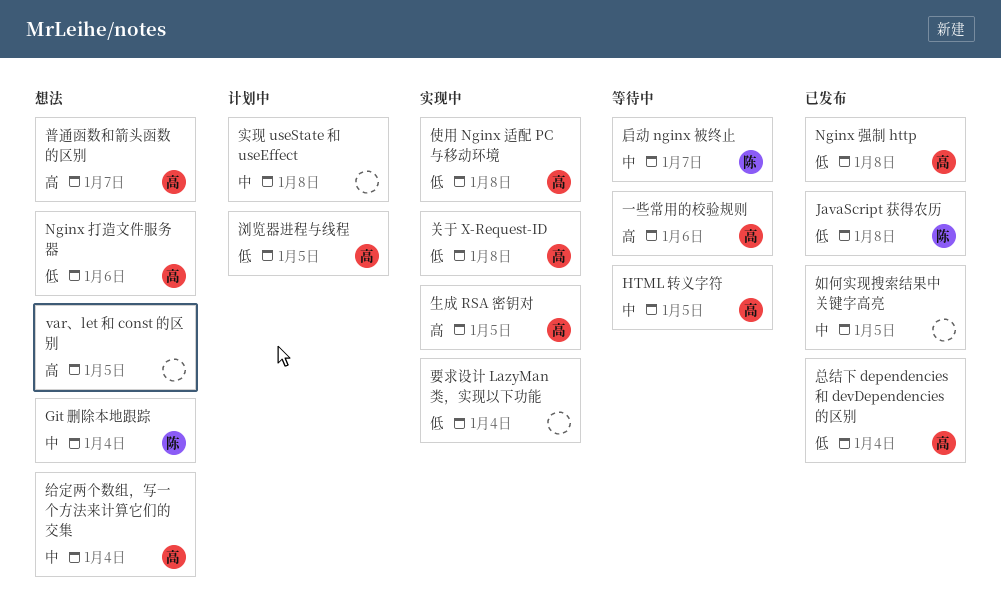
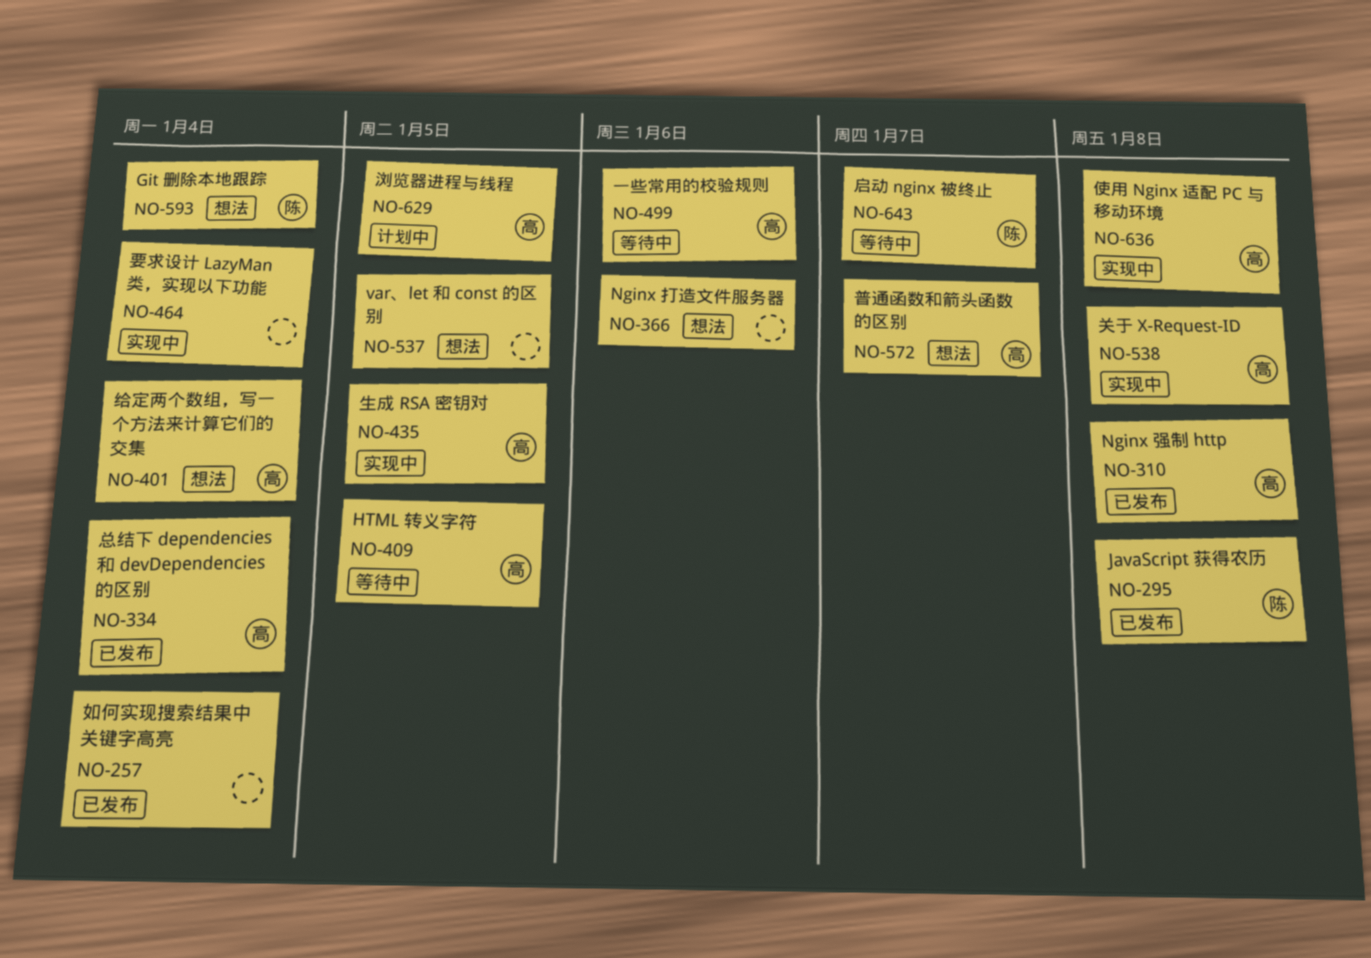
Nginx 打造文件服务器, owner: 高 -> none
如何实现搜索结果中关键字高亮, due: Jan 5 -> Jan 4
实现 useState 和 useEffect: present -> none

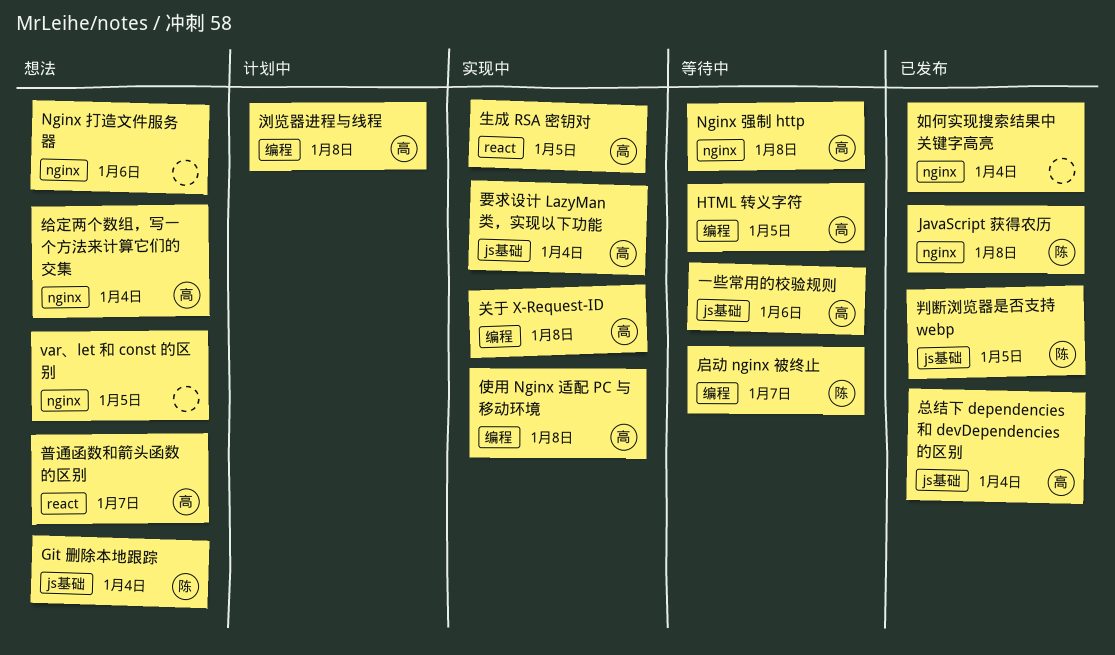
Nginx 强制 http, status: 已发布 -> 等待中
判断浏览器是否支持 webp: none -> present
浏览器进程与线程, due: Jan 5 -> Jan 8
要求设计 LazyMan 类，实现以下功能, owner: none -> 高

